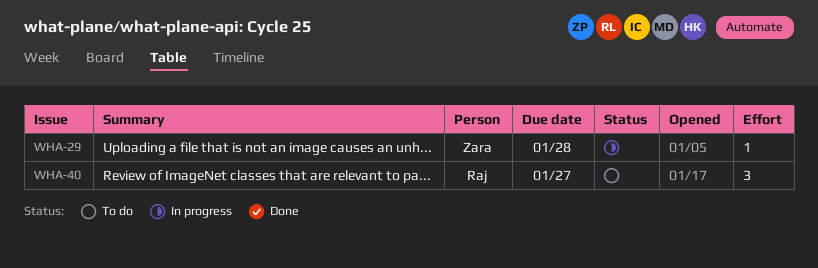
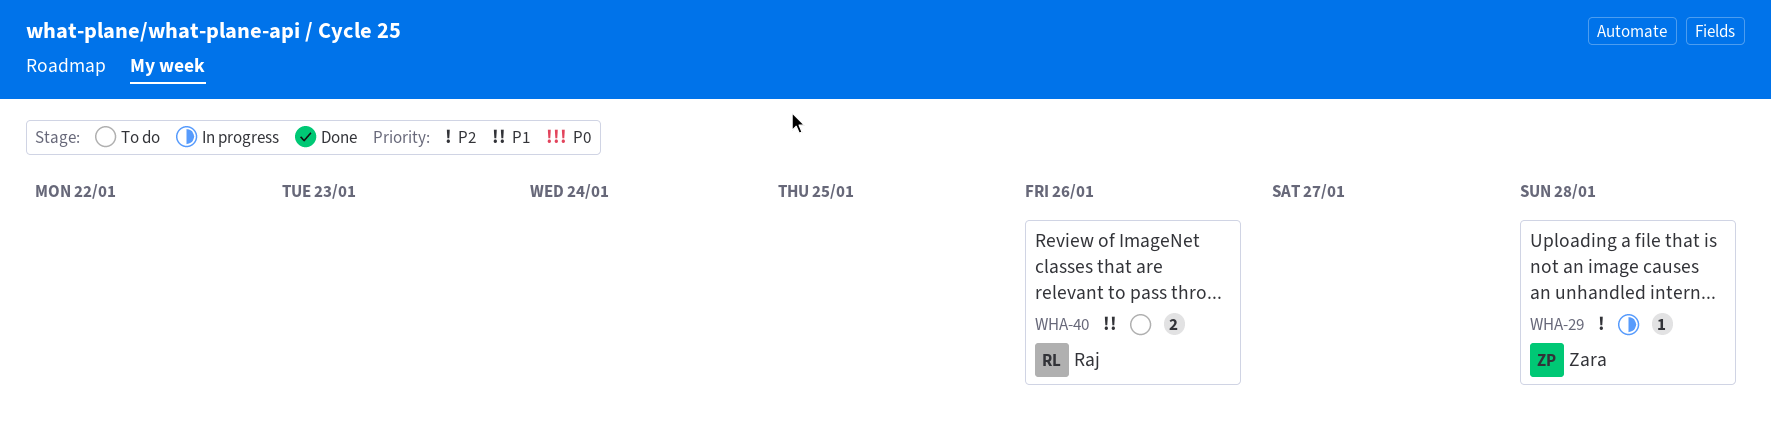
WHA-40, estimate: 3 -> 2
WHA-40, due: Jan 27 -> Jan 26

